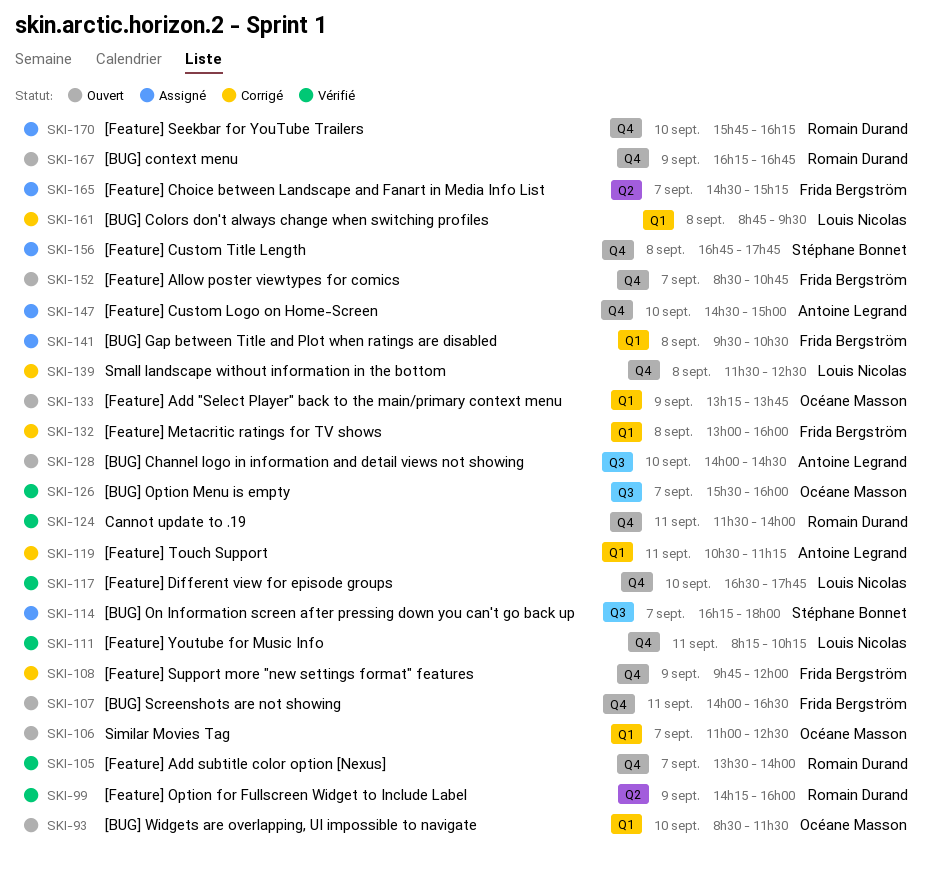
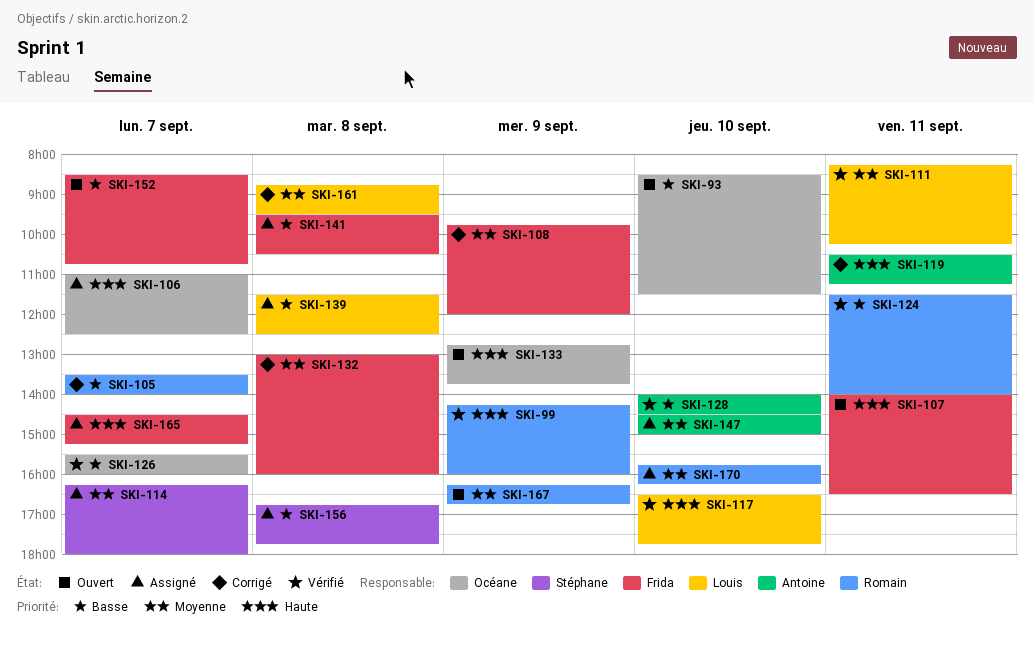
SKI-105, status: Vérifié -> Corrigé
SKI-106, status: Ouvert -> Assigné
SKI-128, status: Ouvert -> Vérifié
SKI-133, begins: 13:15 -> 12:45
SKI-139, status: Corrigé -> Assigné

